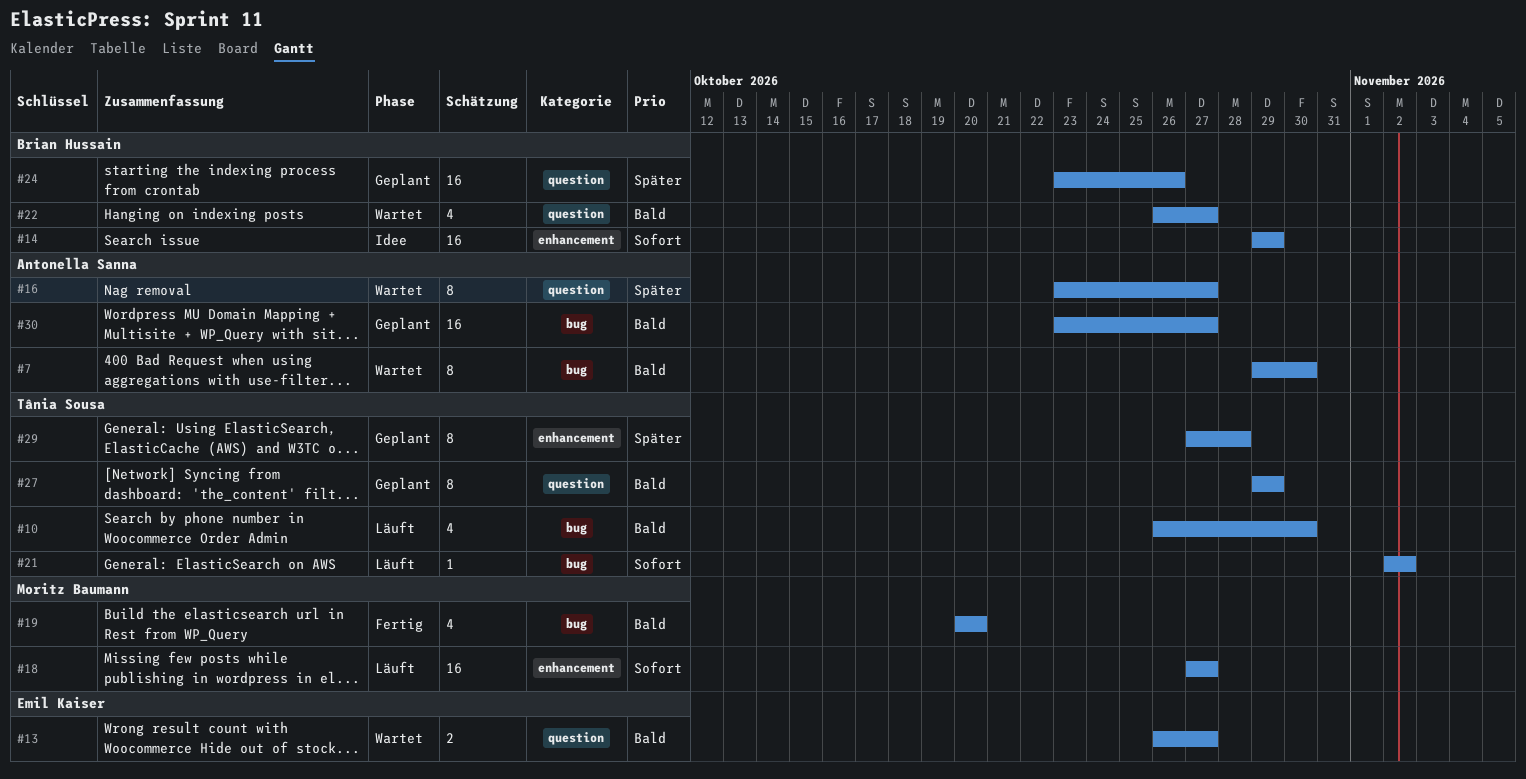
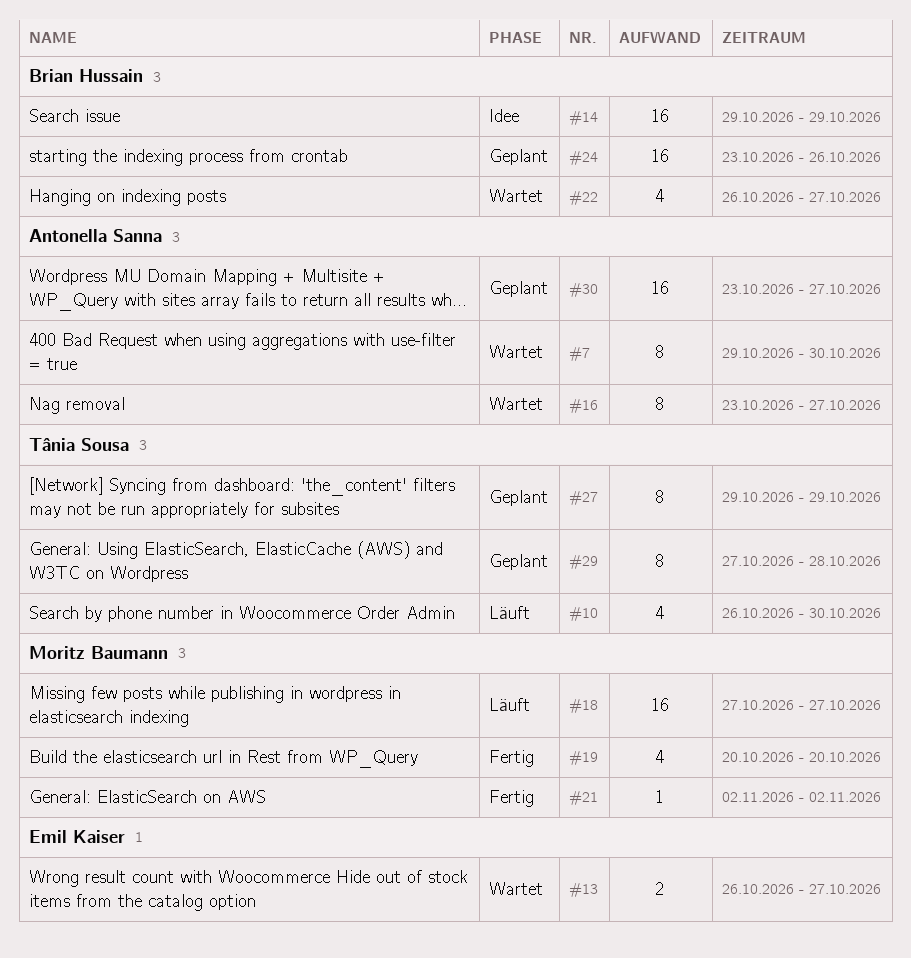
#21, status: Läuft -> Fertig
#21, owner: Tânia Sousa -> Moritz Baumann

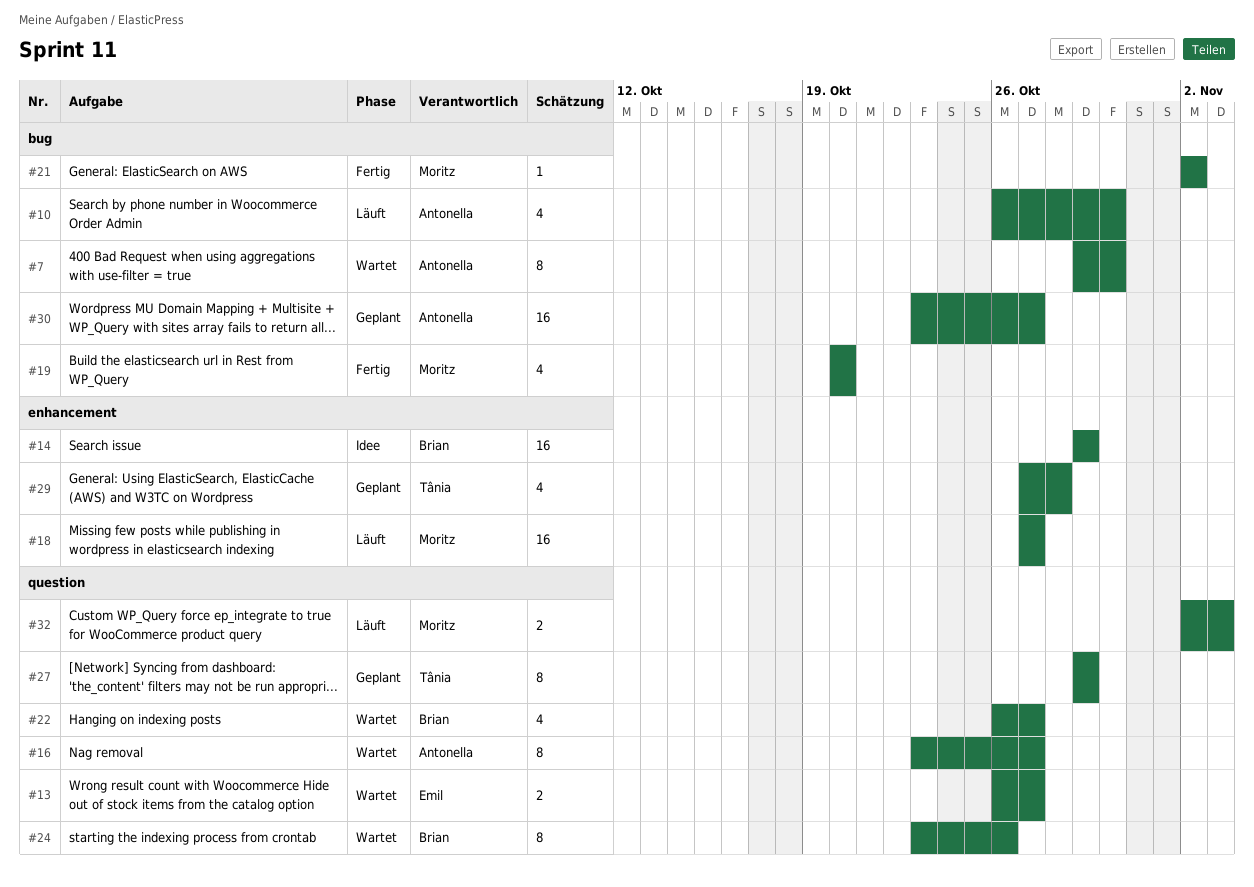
#10, owner: Tânia Sousa -> Antonella Sanna
#24, status: Geplant -> Wartet
#24, estimate: 16 -> 8
#29, estimate: 8 -> 4
#32: none -> present

